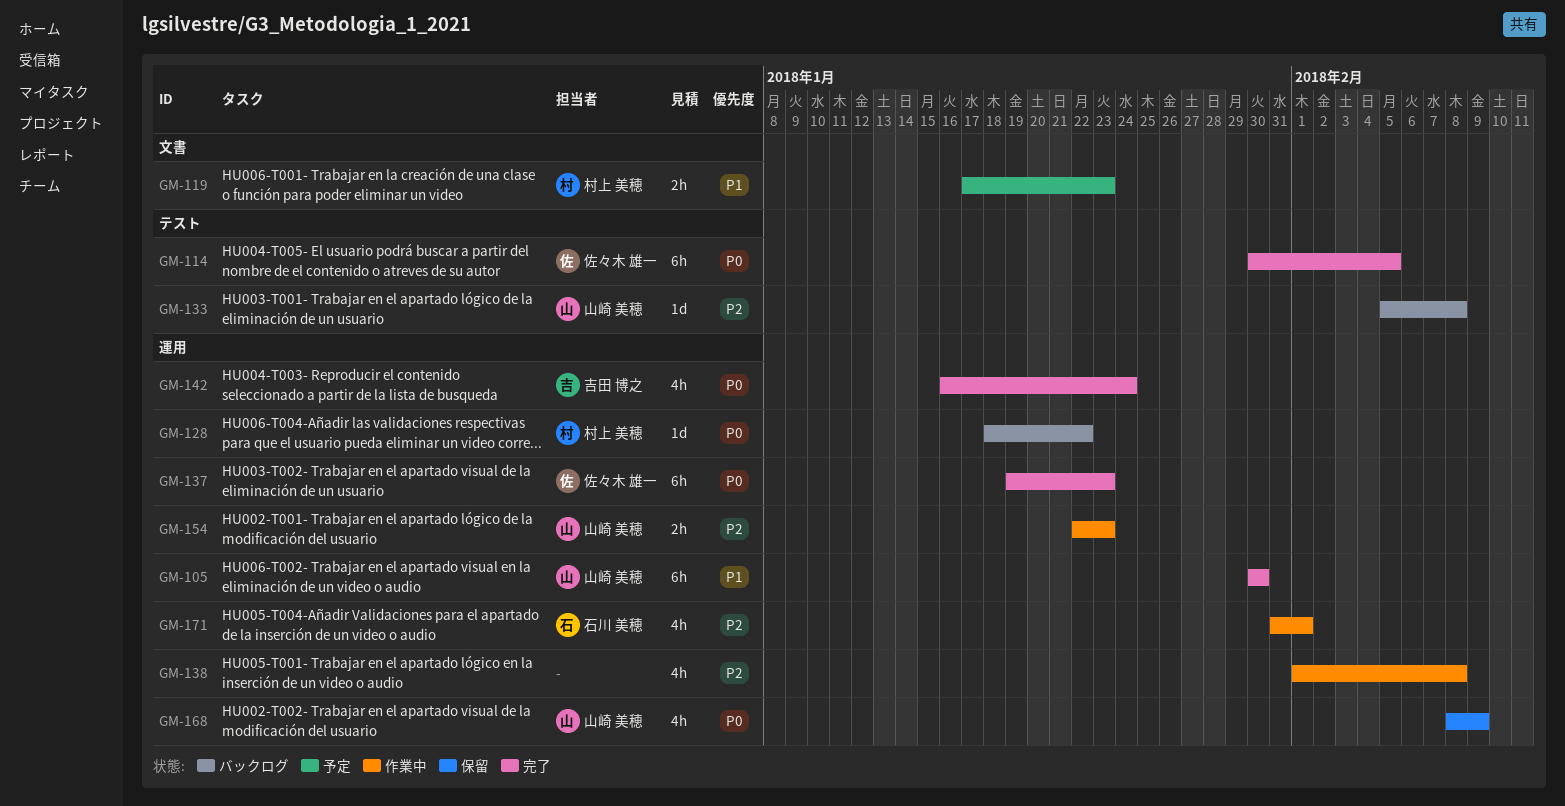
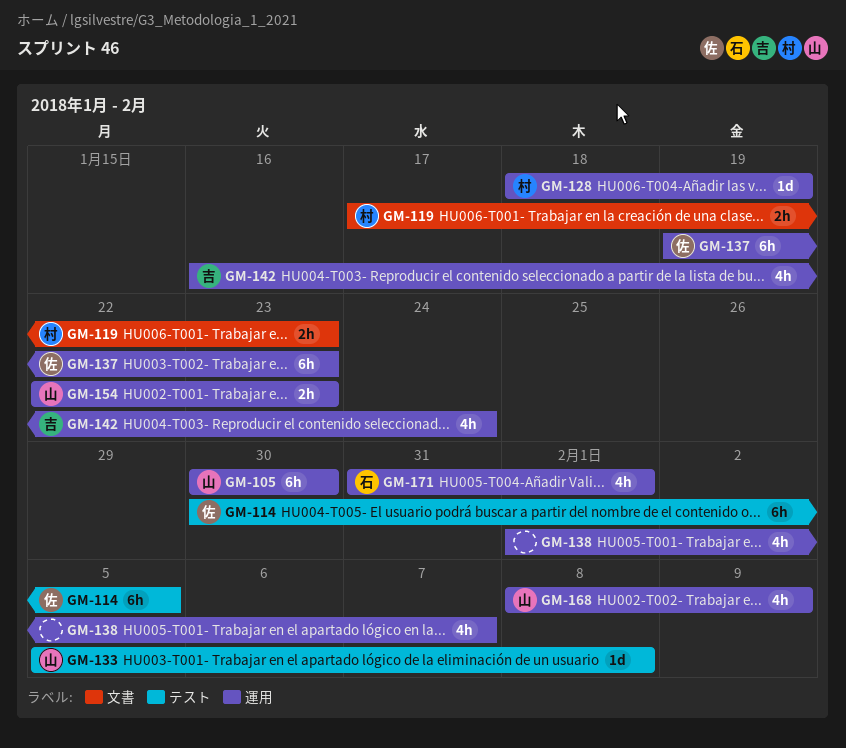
GM-128, due: Jan 22 -> Jan 19
GM-138, due: Feb 8 -> Feb 7

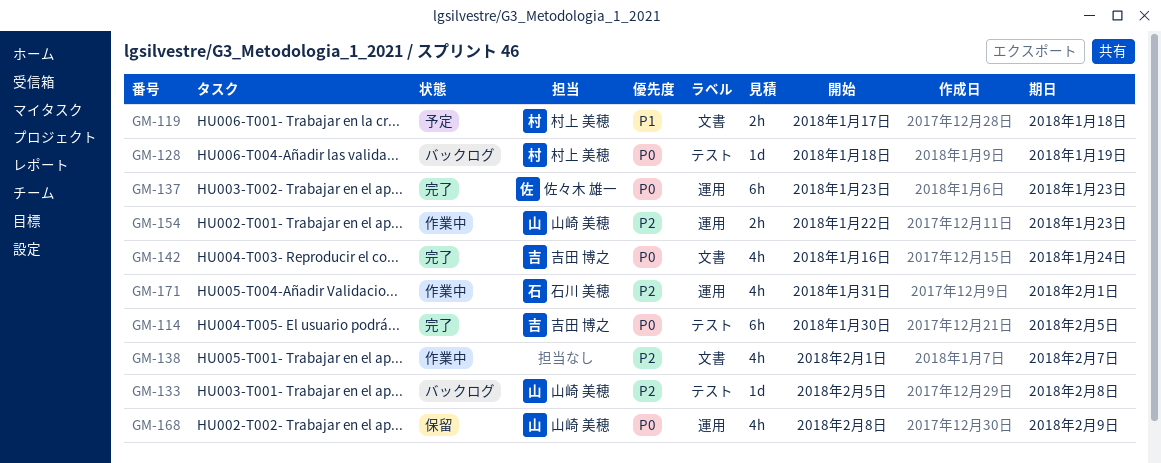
GM-105: present -> none
GM-114, owner: 佐々木 雄一 -> 吉田 博之
GM-119, due: Jan 23 -> Jan 18
GM-128, label: 運用 -> テスト
GM-137, start: Jan 19 -> Jan 23
GM-138, label: 運用 -> 文書
GM-142, label: 運用 -> 文書

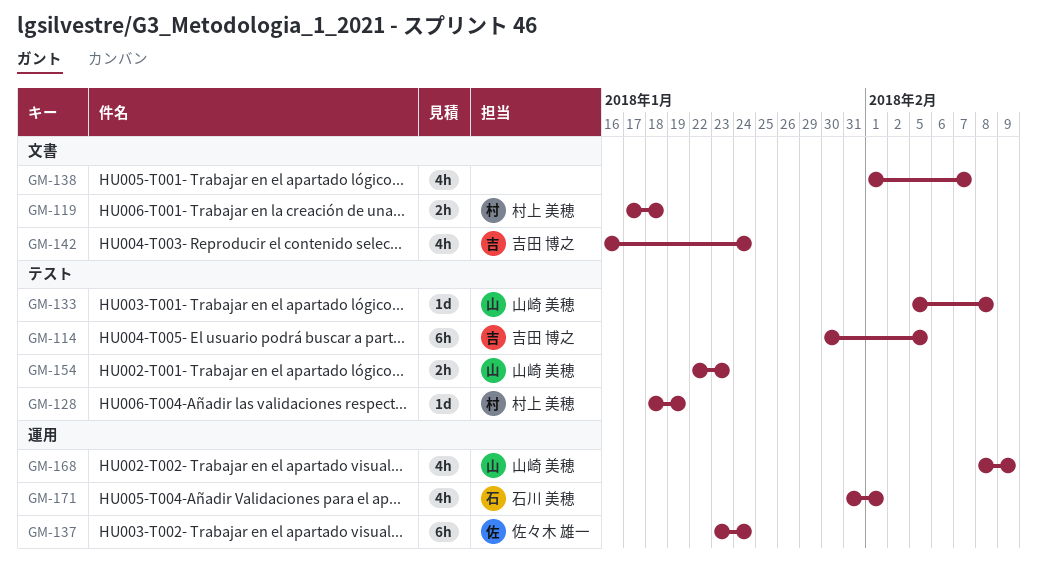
GM-137, due: Jan 23 -> Jan 24
GM-154, label: 運用 -> テスト

